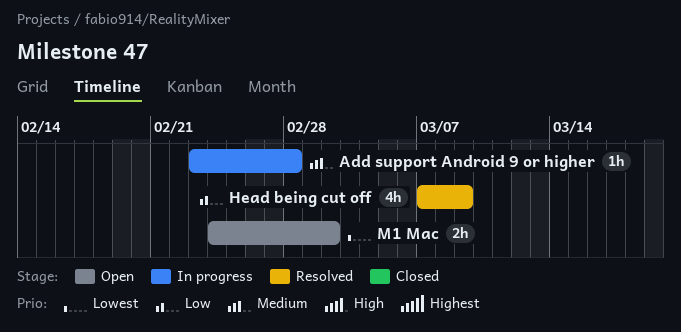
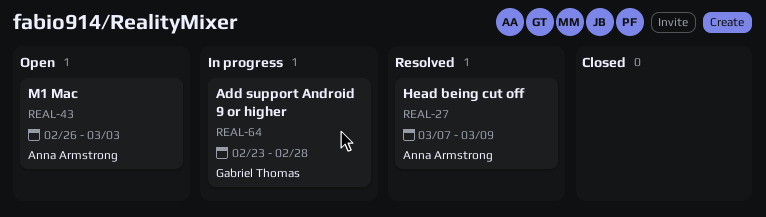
M1 Mac, start: Feb 24 -> Feb 26
M1 Mac, due: Mar 2 -> Mar 3

